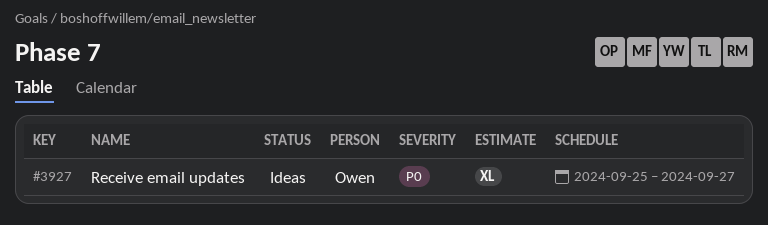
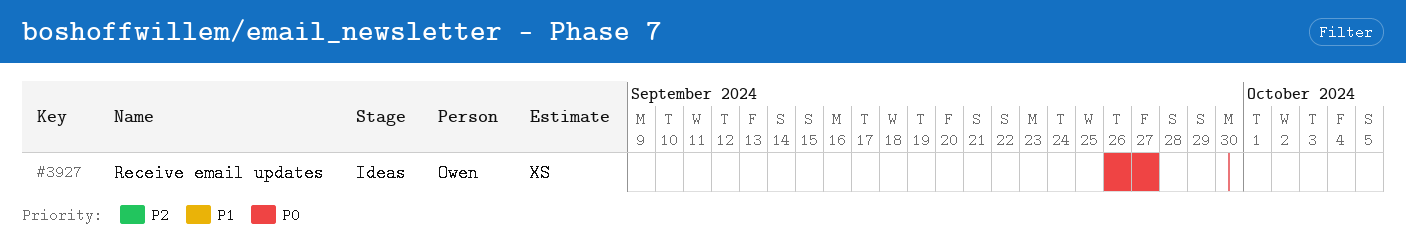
#3927, estimate: XL -> XS
#3927, start: Sep 25 -> Sep 26

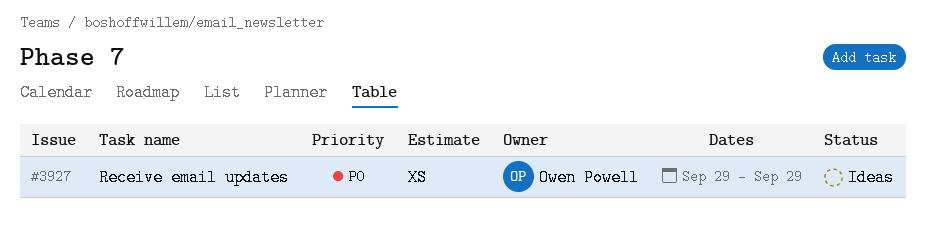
#3927, start: Sep 26 -> Sep 29
#3927, due: Sep 27 -> Sep 29

